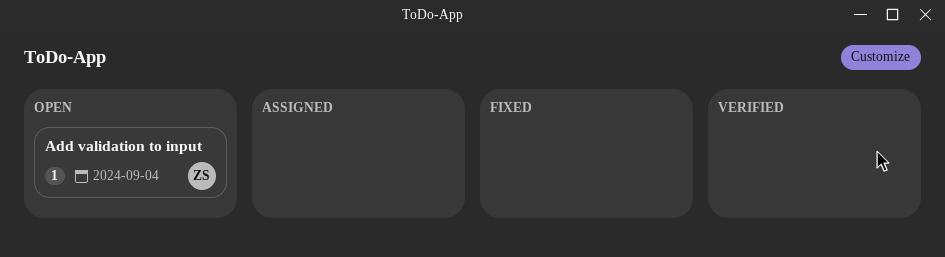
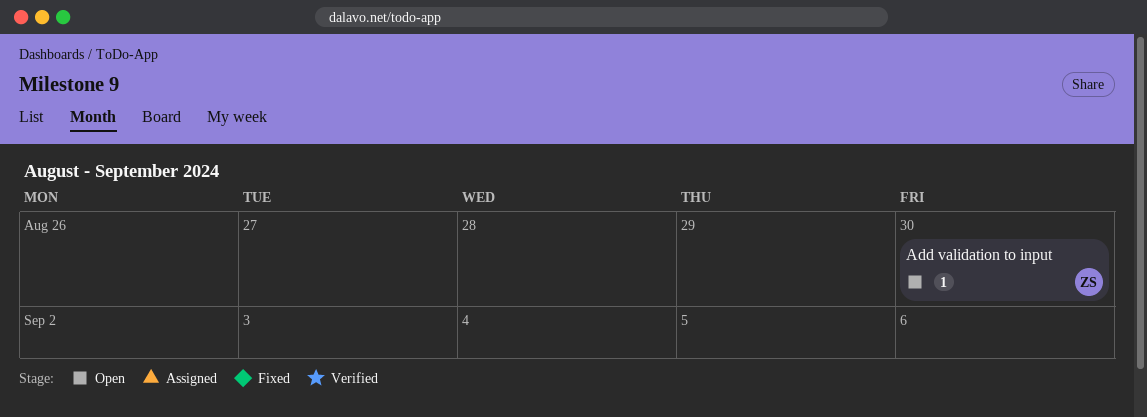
Add validation to input, due: Sep 4 -> Aug 30

